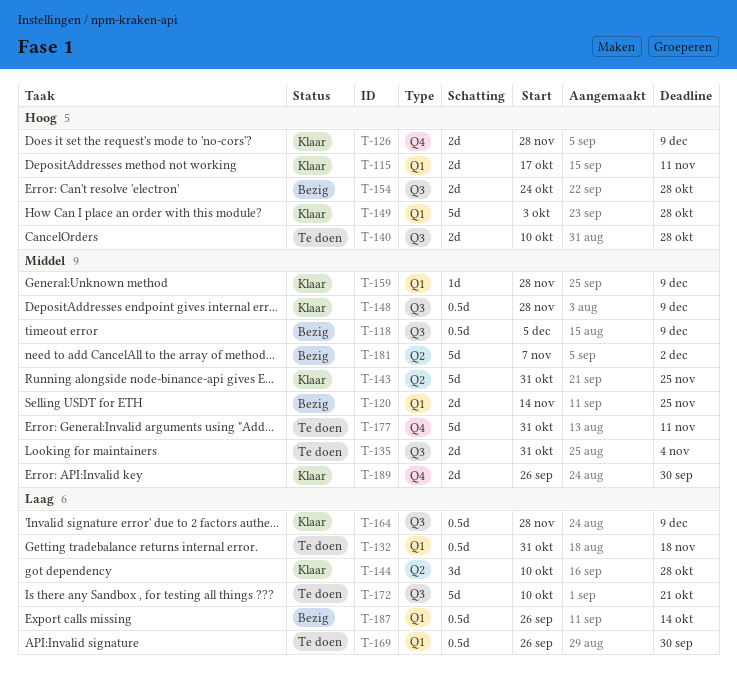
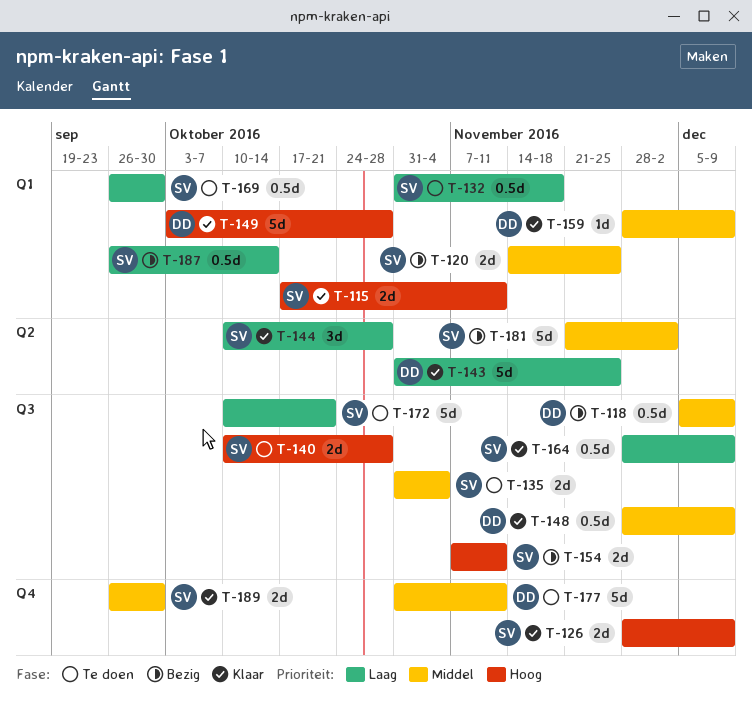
T-143, priority: Middel -> Laag
T-154, start: Oct 24 -> Nov 7
T-154, due: Oct 28 -> Nov 11
T-181, start: Nov 7 -> Nov 21

